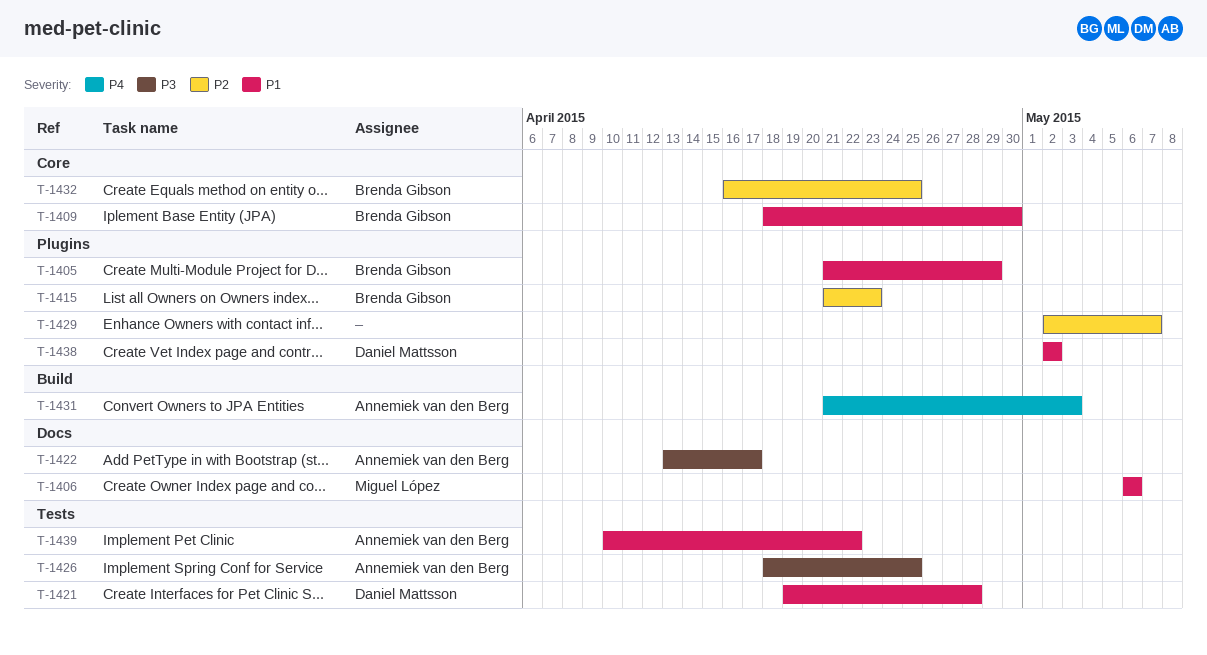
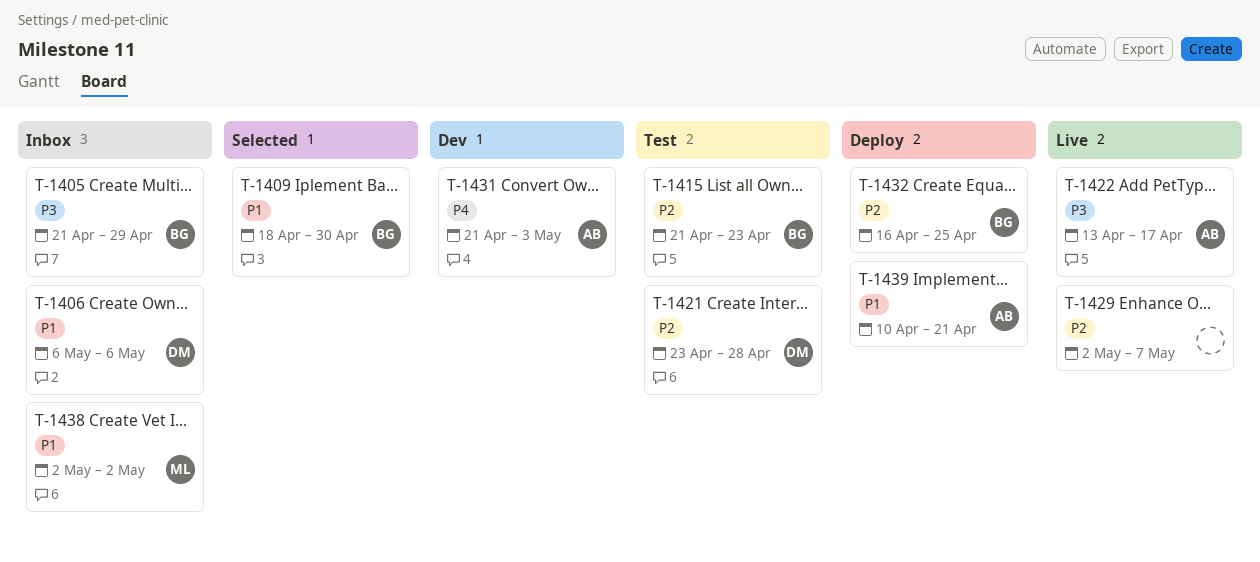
T-1405, priority: P1 -> P3
T-1406, owner: Miguel López -> Daniel Mattsson
T-1421, priority: P1 -> P2
T-1421, start: Apr 19 -> Apr 23
T-1426: present -> none
T-1438, owner: Daniel Mattsson -> Miguel López
T-1439, due: Apr 22 -> Apr 21

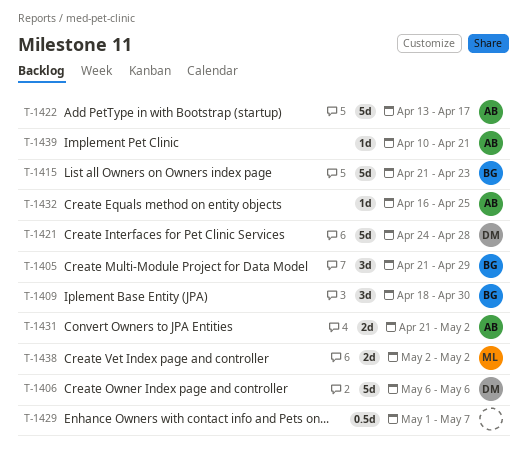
T-1421, start: Apr 23 -> Apr 24
T-1429, start: May 2 -> May 1
T-1431, due: May 3 -> May 2
T-1432, owner: BG -> AB

